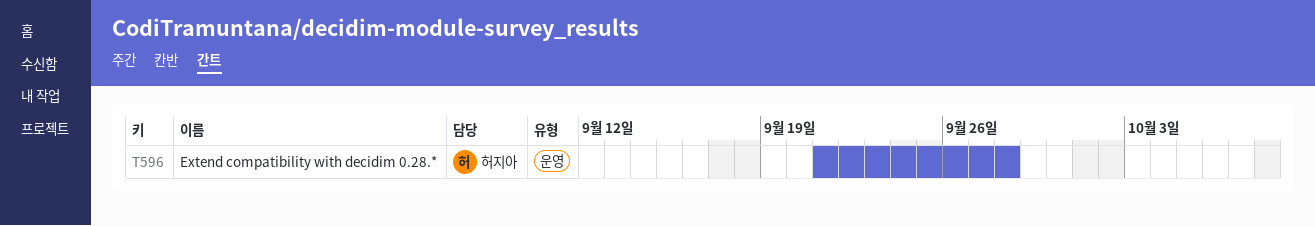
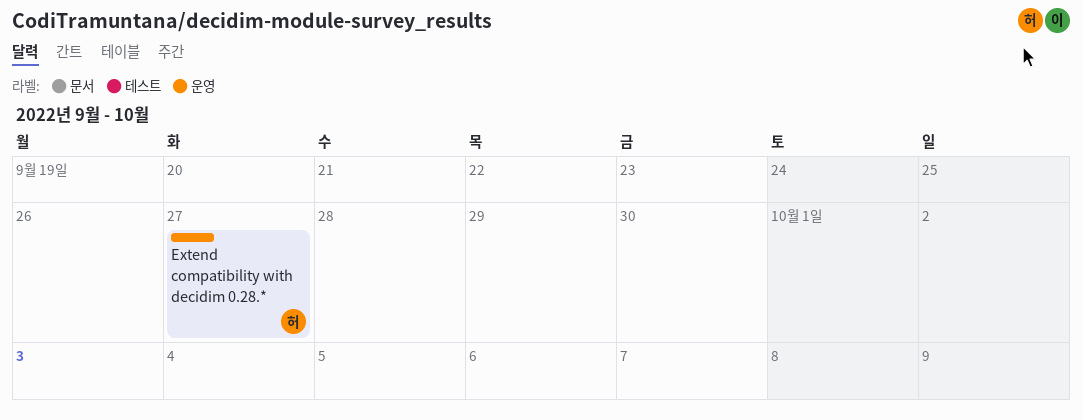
Extend compatibility with decidim 0.28.*, due: Sep 28 -> Sep 27

